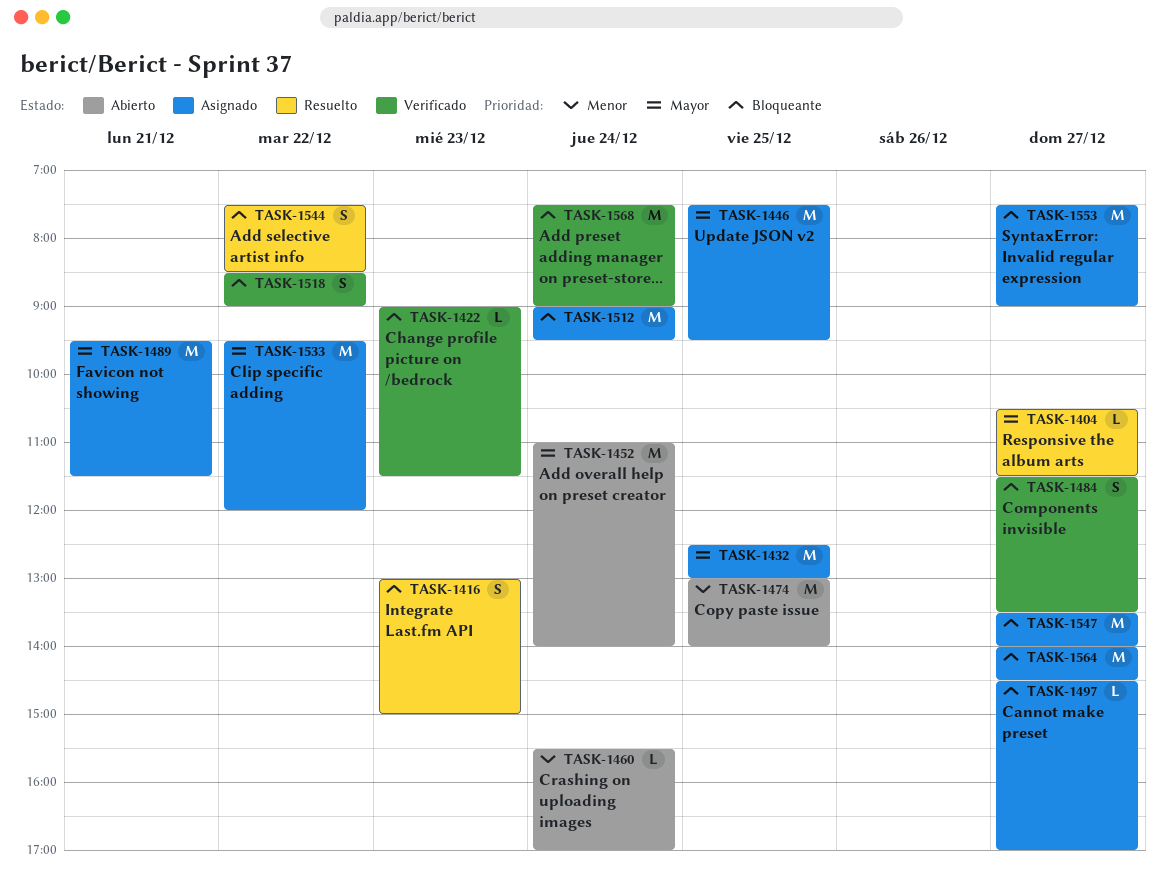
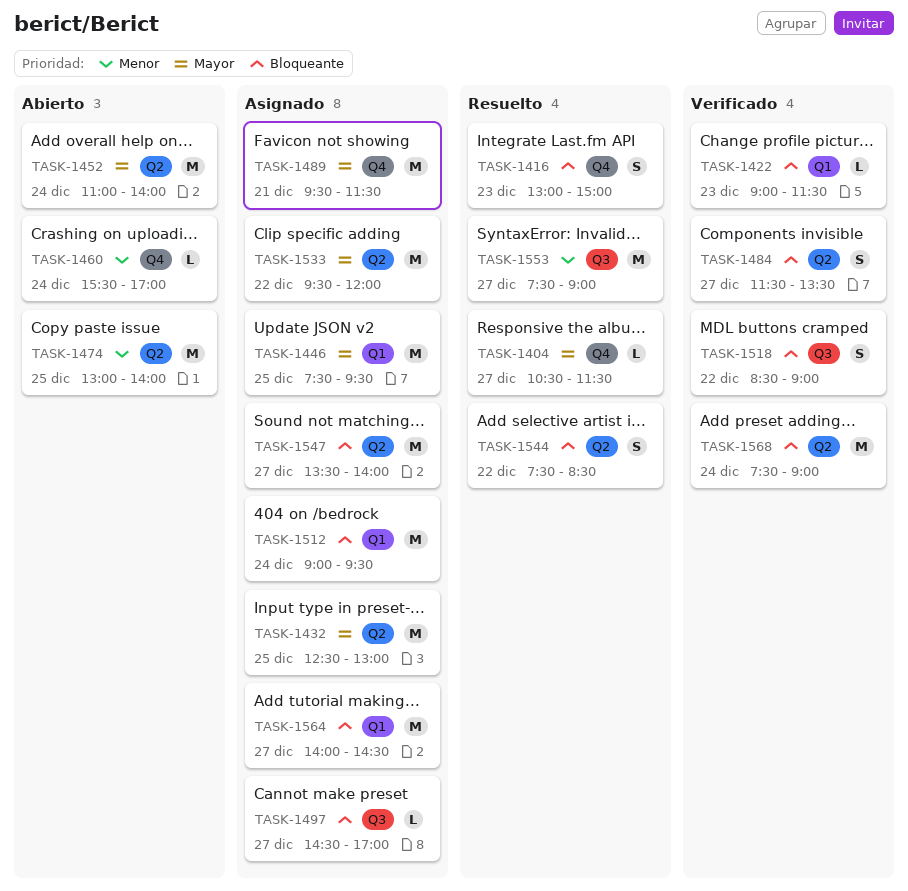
TASK-1553, status: Asignado -> Resuelto
TASK-1553, priority: Bloqueante -> Menor

